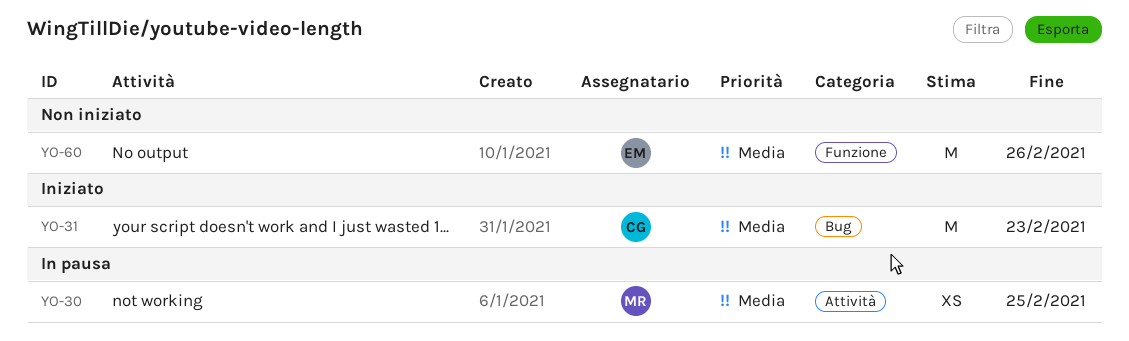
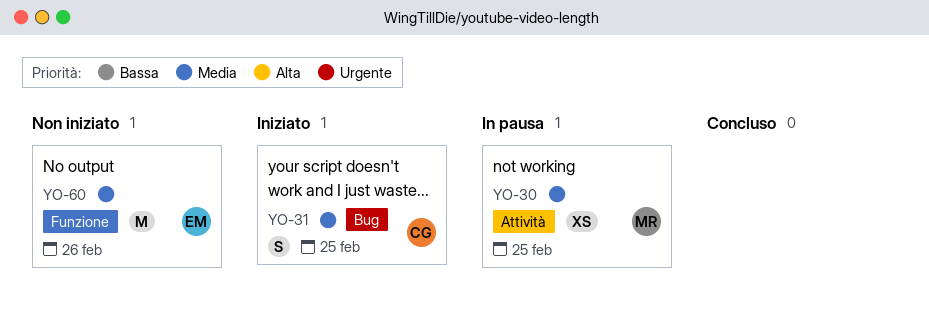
YO-31, estimate: M -> S
YO-31, due: Feb 23 -> Feb 25

